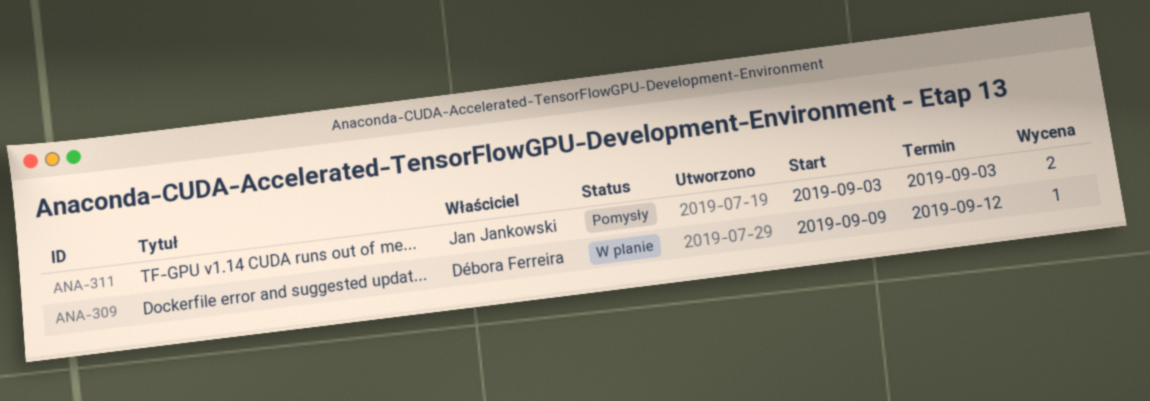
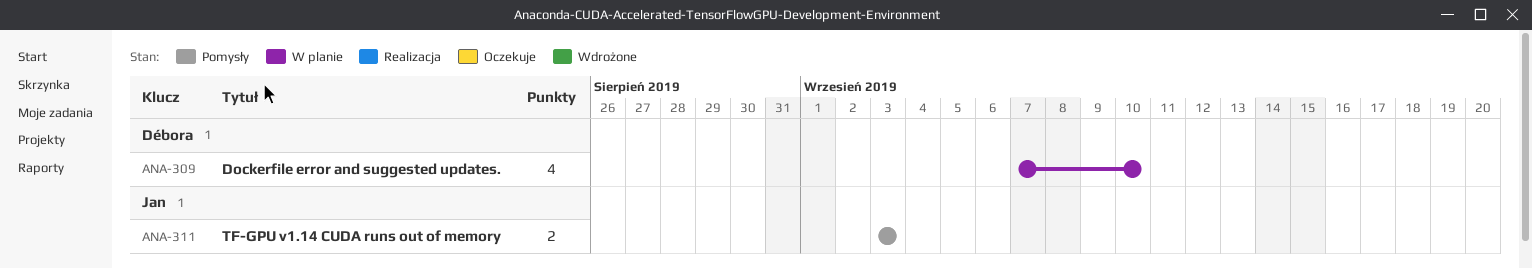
ANA-309, estimate: 1 -> 4
ANA-309, start: Sep 9 -> Sep 7
ANA-309, due: Sep 12 -> Sep 10

